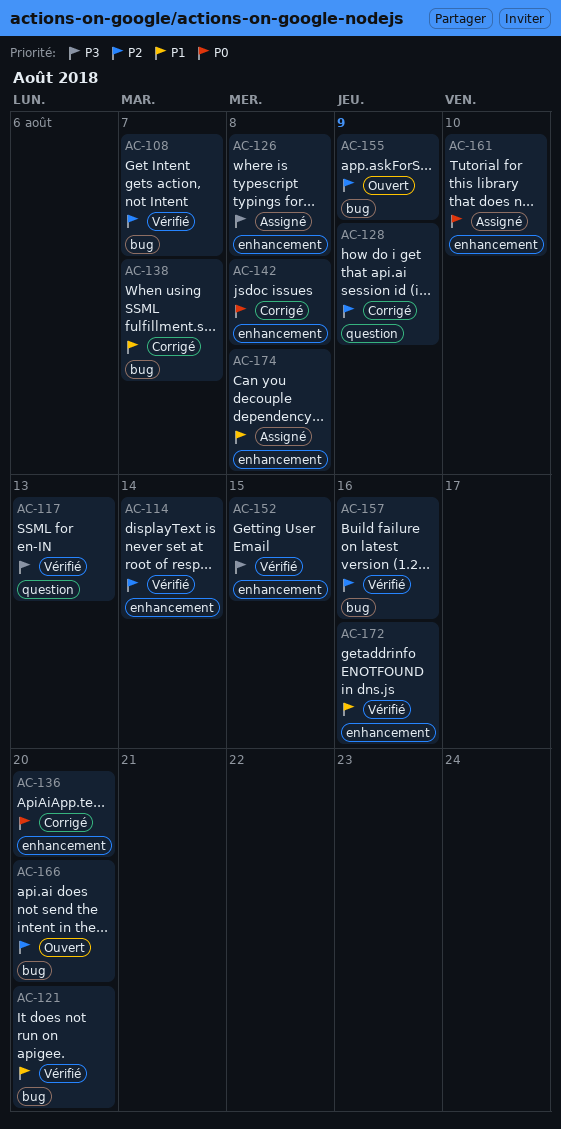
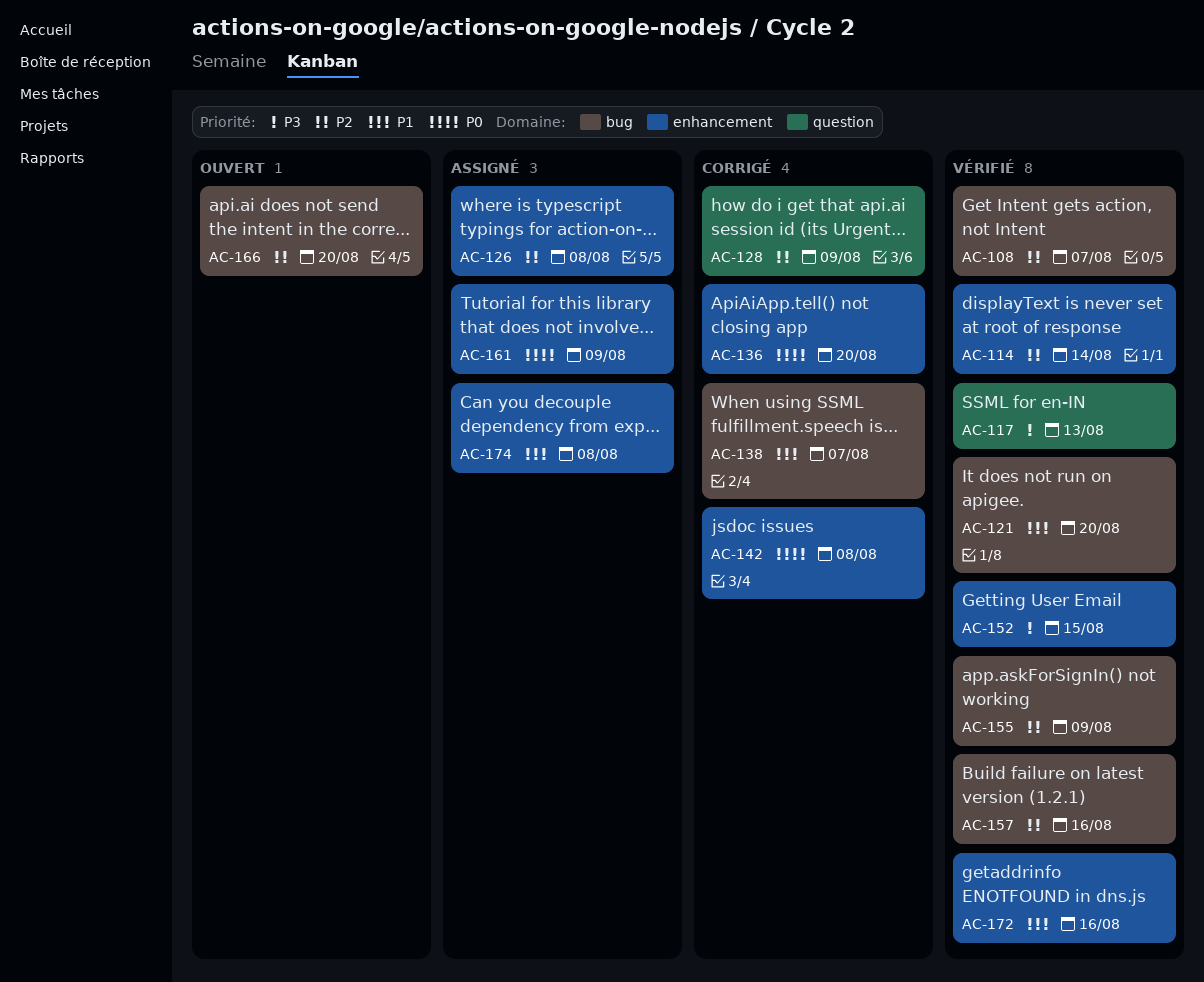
AC-126, priority: P3 -> P2
AC-155, status: Ouvert -> Vérifié
AC-161, due: Aug 10 -> Aug 9

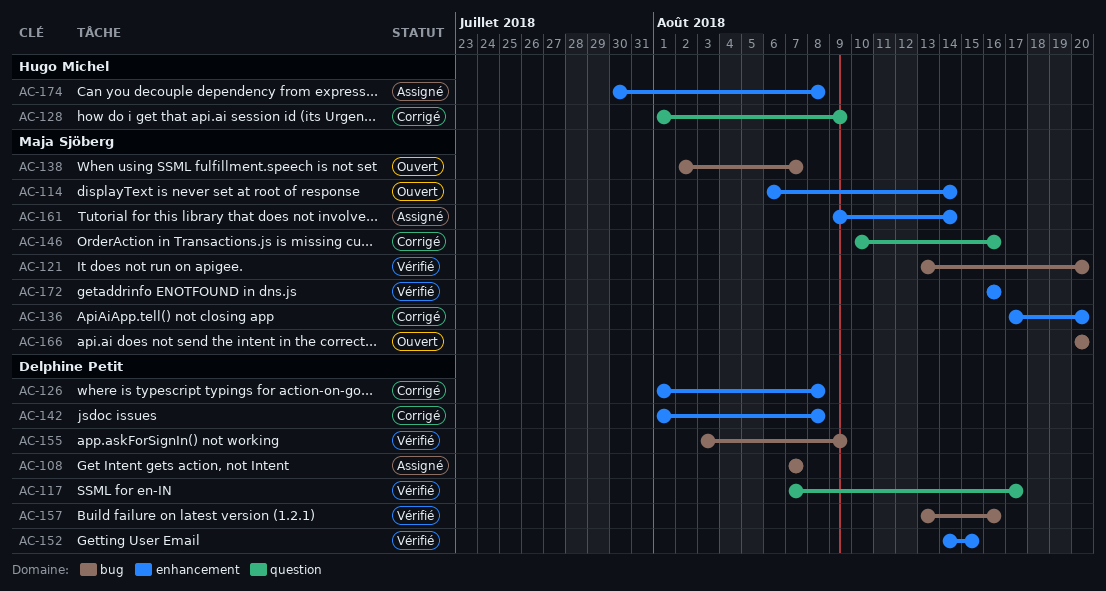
AC-108, status: Vérifié -> Assigné
AC-114, status: Vérifié -> Ouvert
AC-117, due: Aug 13 -> Aug 17
AC-126, status: Assigné -> Corrigé
AC-138, status: Corrigé -> Ouvert
AC-146: none -> present
AC-161, due: Aug 9 -> Aug 14

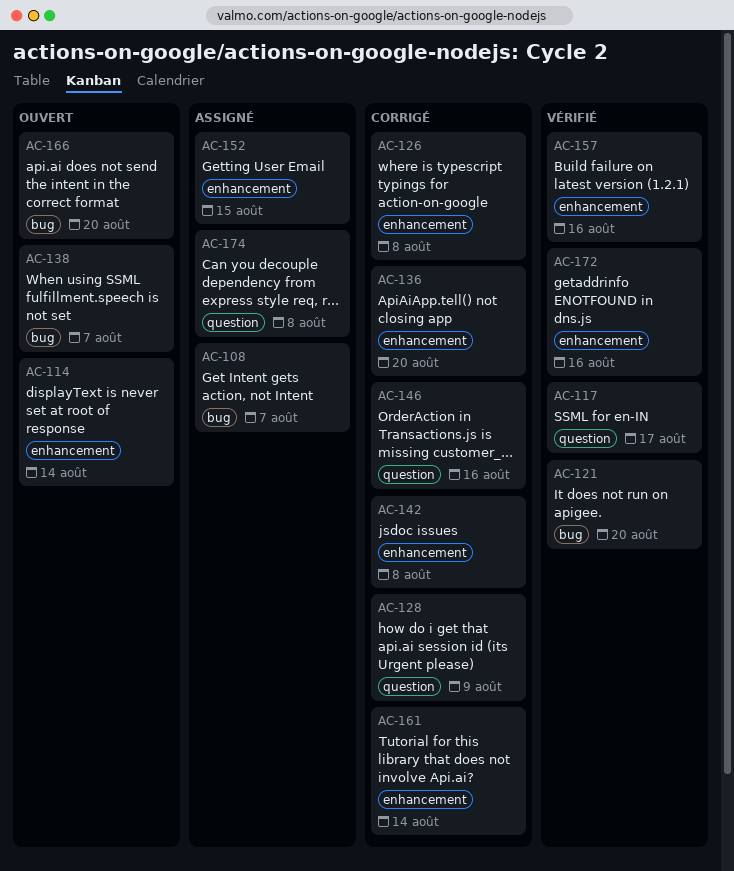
AC-152, status: Vérifié -> Assigné
AC-155: present -> none
AC-157, label: bug -> enhancement
AC-161, status: Assigné -> Corrigé
AC-174, label: enhancement -> question

